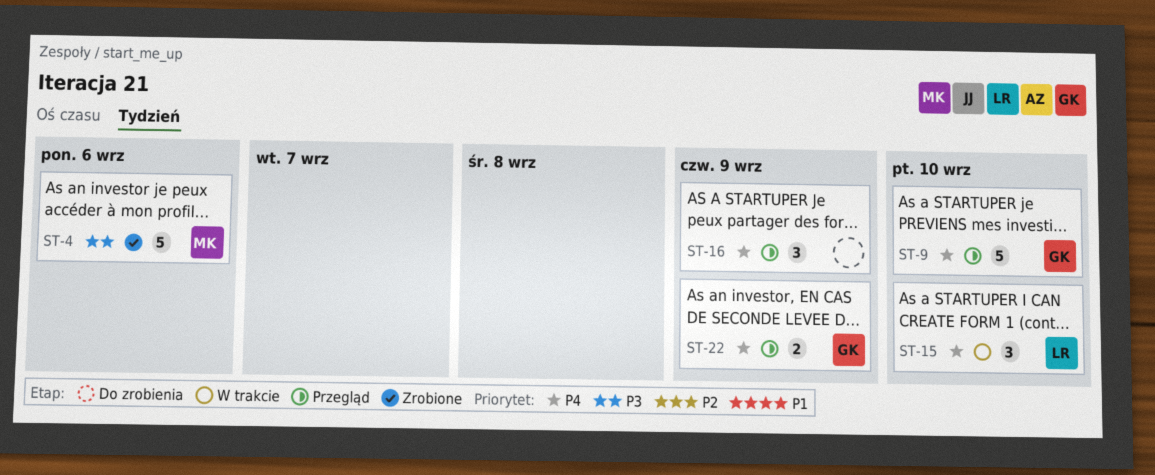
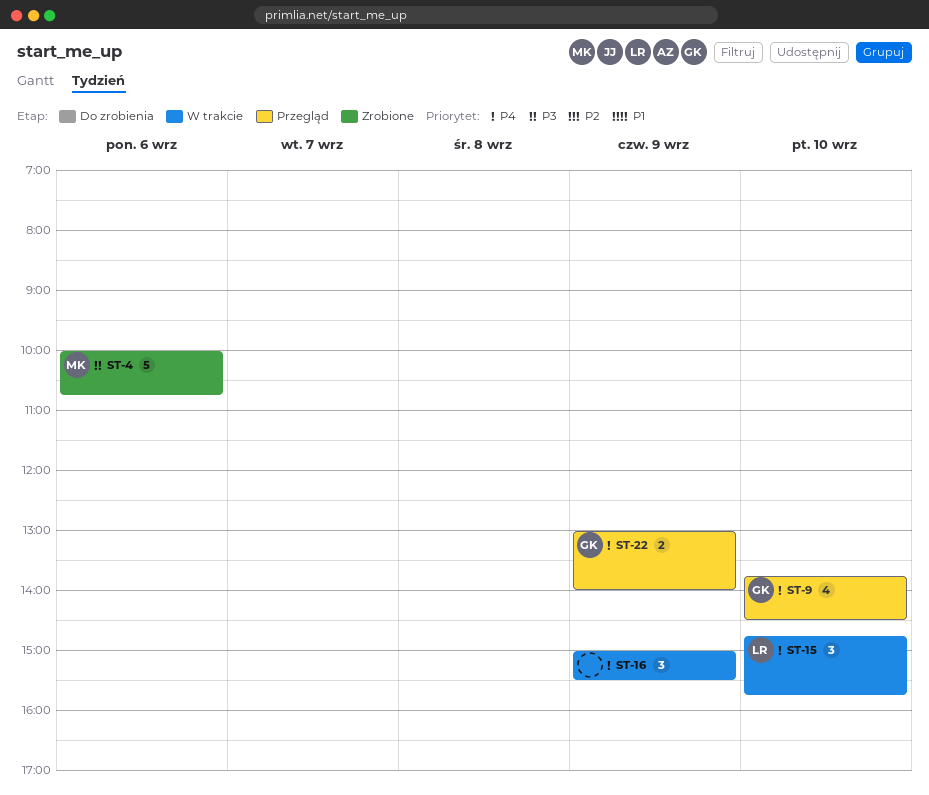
ST-9, estimate: 5 -> 4
ST-16, status: Przegląd -> W trakcie

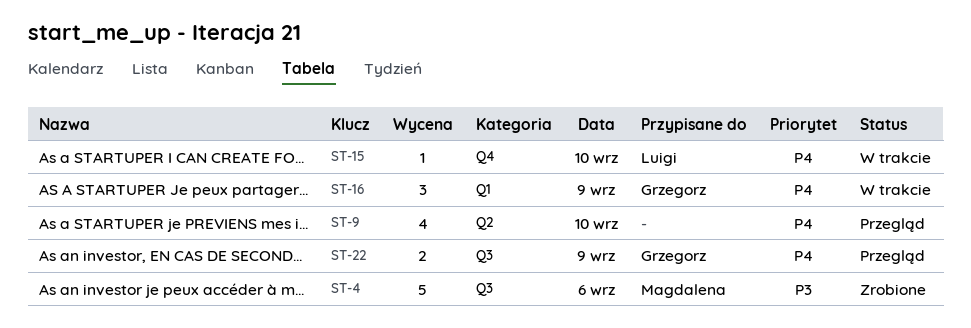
ST-9, owner: Grzegorz -> none
ST-15, estimate: 3 -> 1
ST-16, owner: none -> Grzegorz

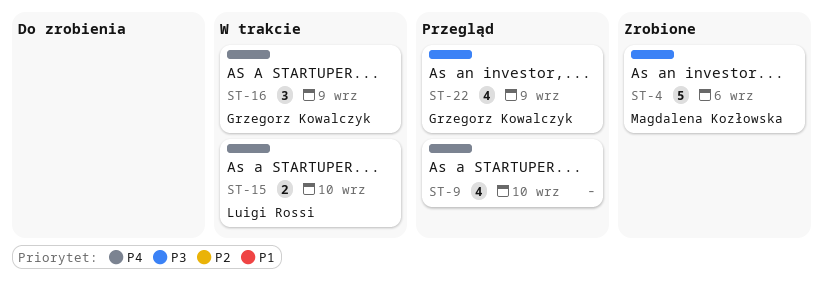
ST-15, estimate: 1 -> 2
ST-22, priority: P4 -> P3
ST-22, estimate: 2 -> 4

